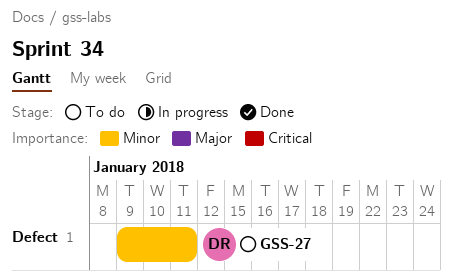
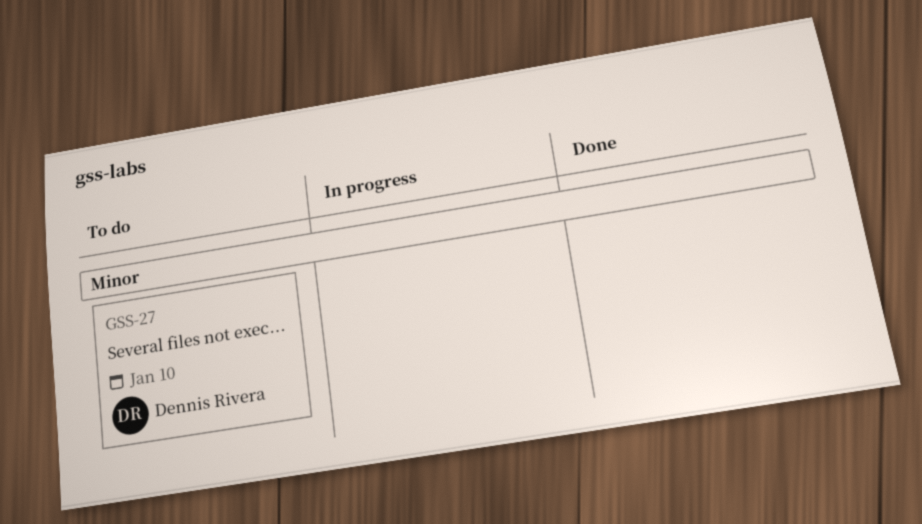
GSS-27, due: Jan 11 -> Jan 10

